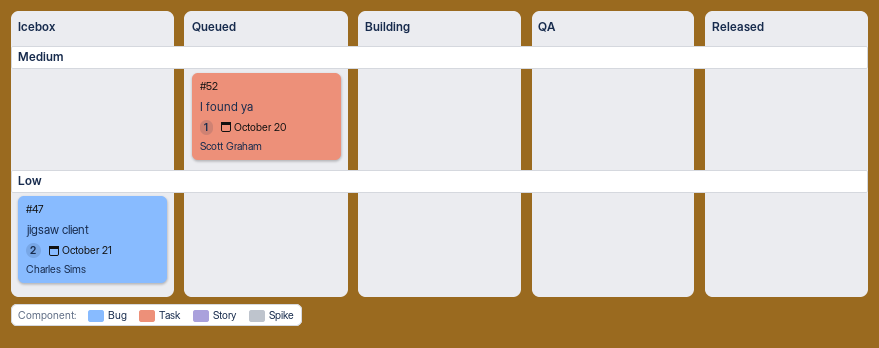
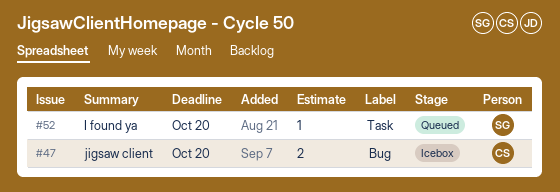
#47, due: Oct 21 -> Oct 20

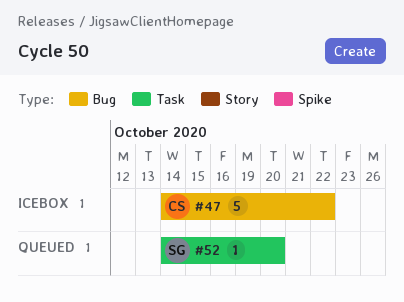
#47, estimate: 2 -> 5
#47, due: Oct 20 -> Oct 22

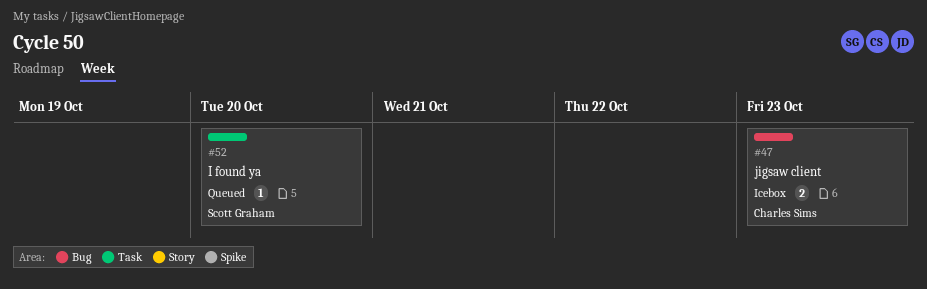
#47, estimate: 5 -> 2
#47, due: Oct 22 -> Oct 23

